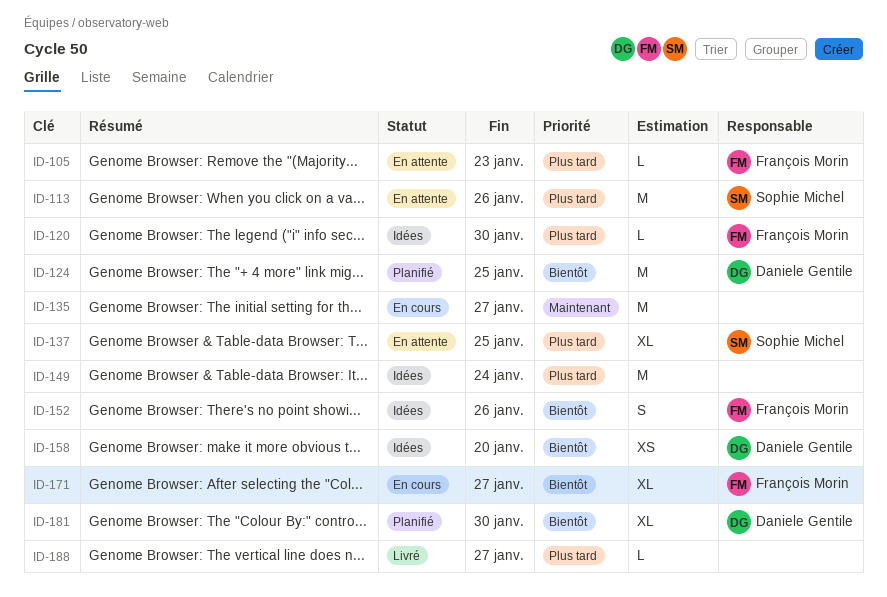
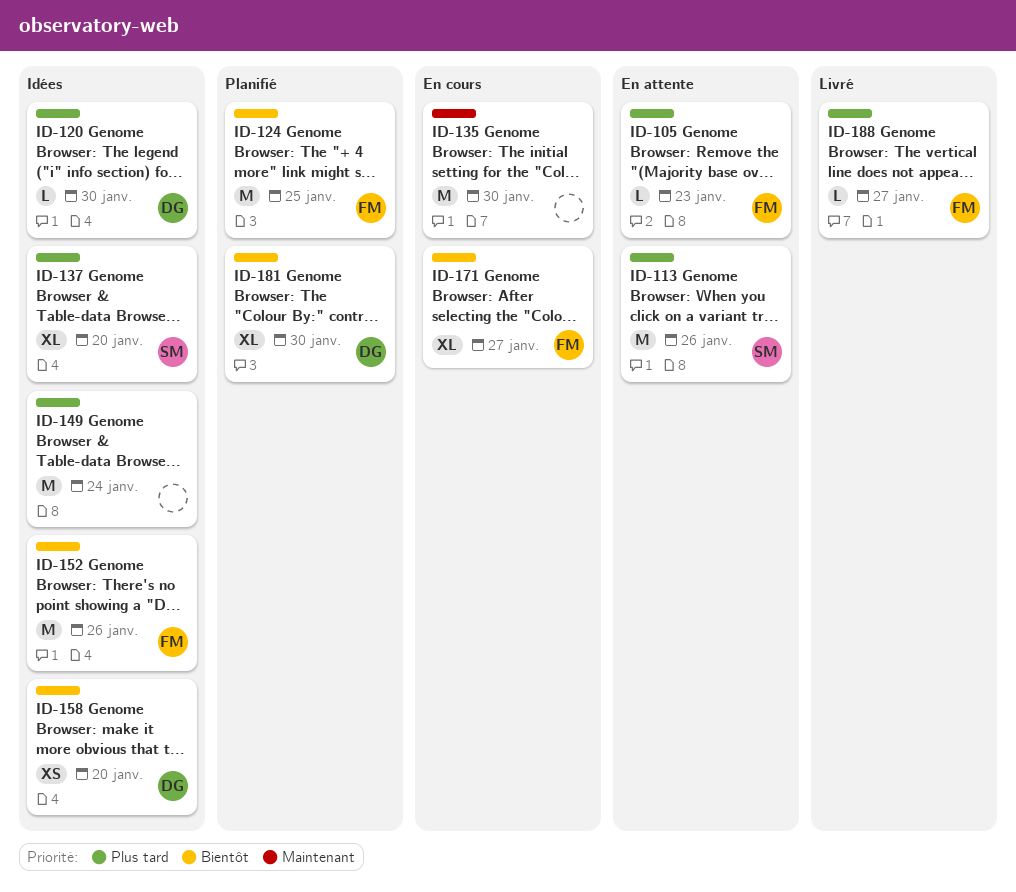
ID-120, owner: François Morin -> Daniele Gentile
ID-124, owner: Daniele Gentile -> François Morin
ID-135, due: Jan 27 -> Jan 30
ID-137, status: En attente -> Idées
ID-137, due: Jan 25 -> Jan 20
ID-152, estimate: S -> M
ID-188, owner: none -> François Morin

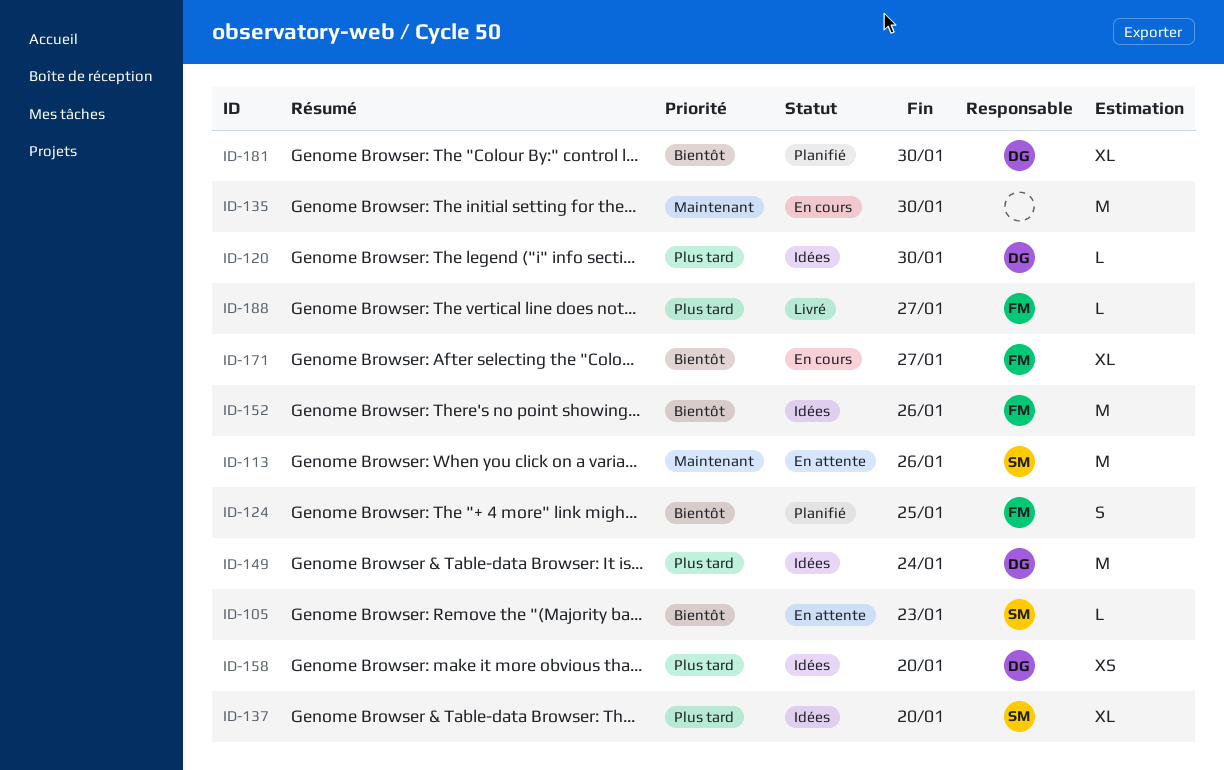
ID-105, owner: FM -> SM
ID-105, priority: Plus tard -> Bientôt
ID-113, priority: Plus tard -> Maintenant
ID-124, estimate: M -> S
ID-149, owner: none -> DG
ID-158, priority: Bientôt -> Plus tard

